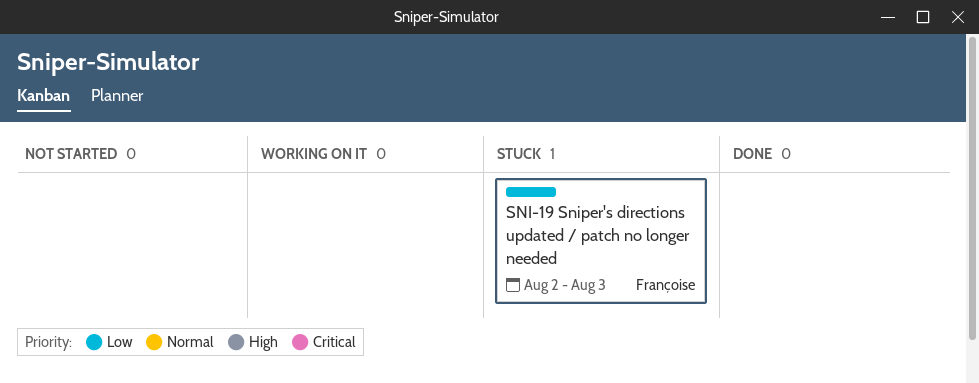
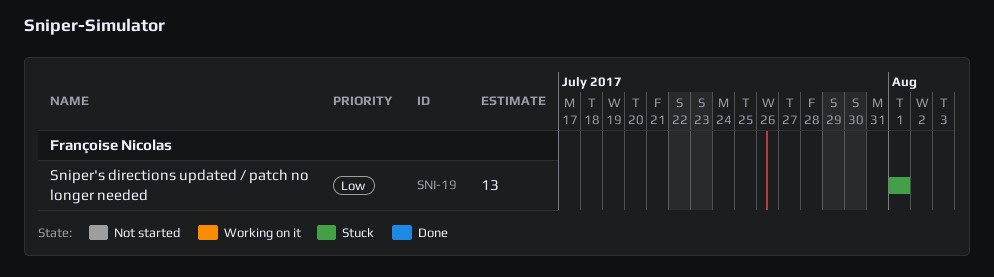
SNI-19, start: Aug 2 -> Aug 1
SNI-19, due: Aug 3 -> Aug 1

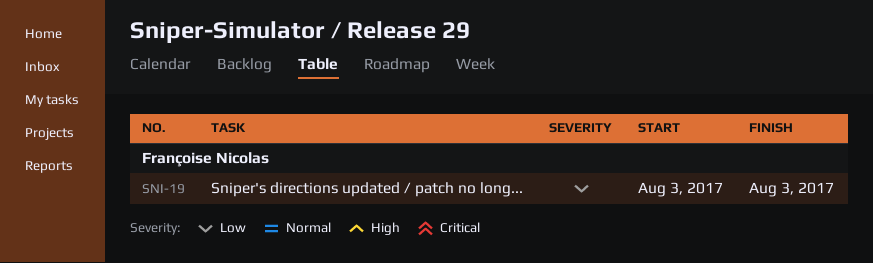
SNI-19, start: Aug 1 -> Aug 3
SNI-19, due: Aug 1 -> Aug 3

